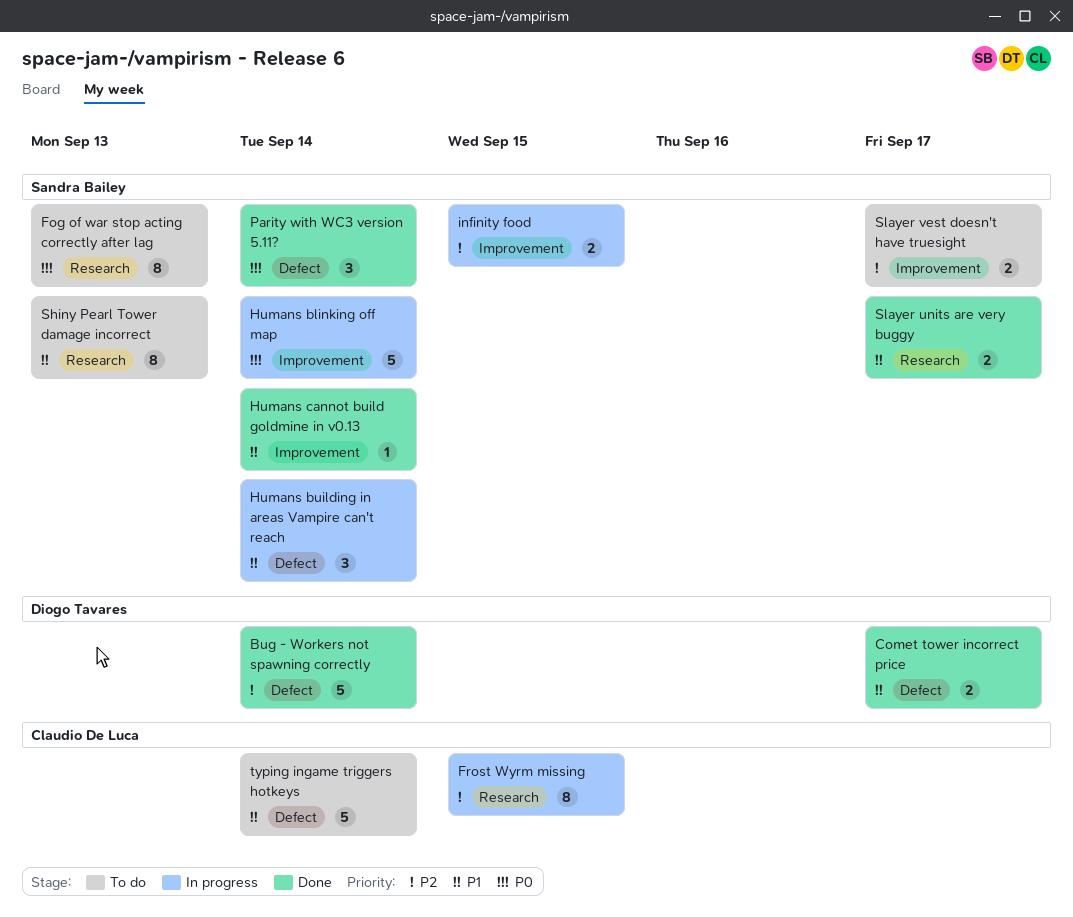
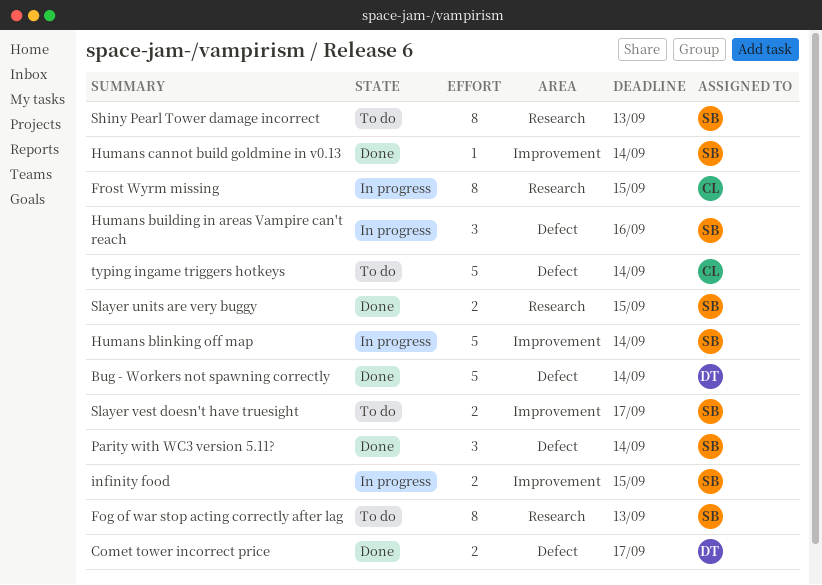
Humans building in areas Vampire can't reach, due: Sep 14 -> Sep 16
Slayer units are very buggy, due: Sep 17 -> Sep 15

